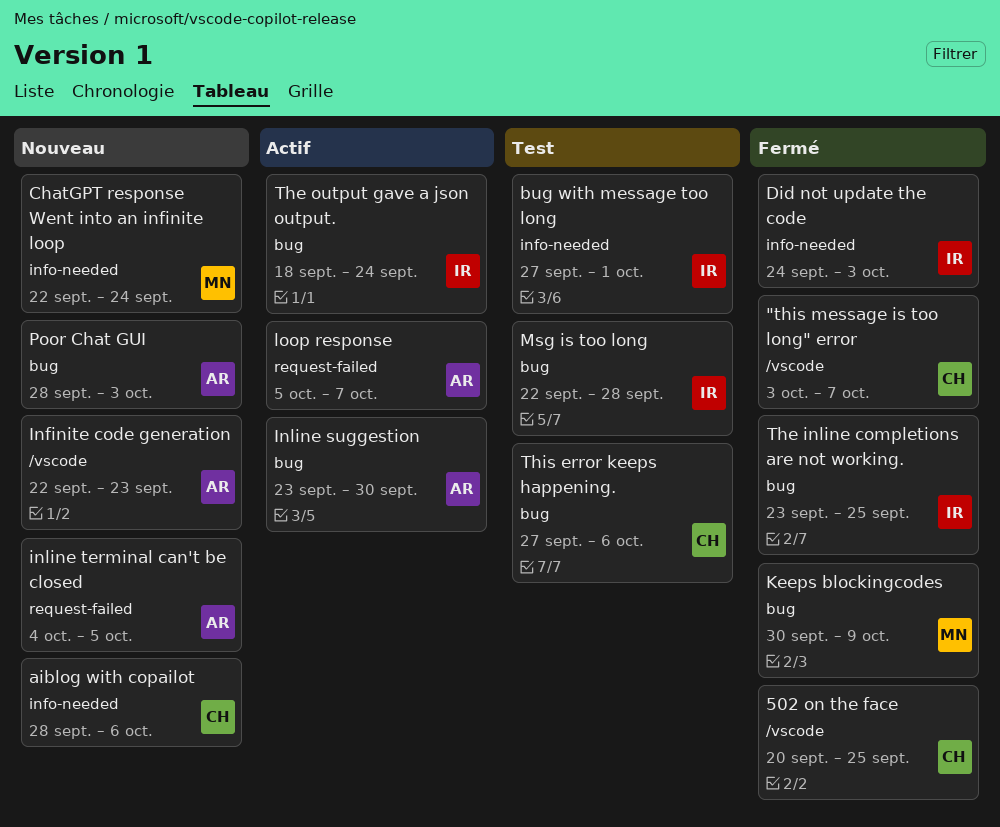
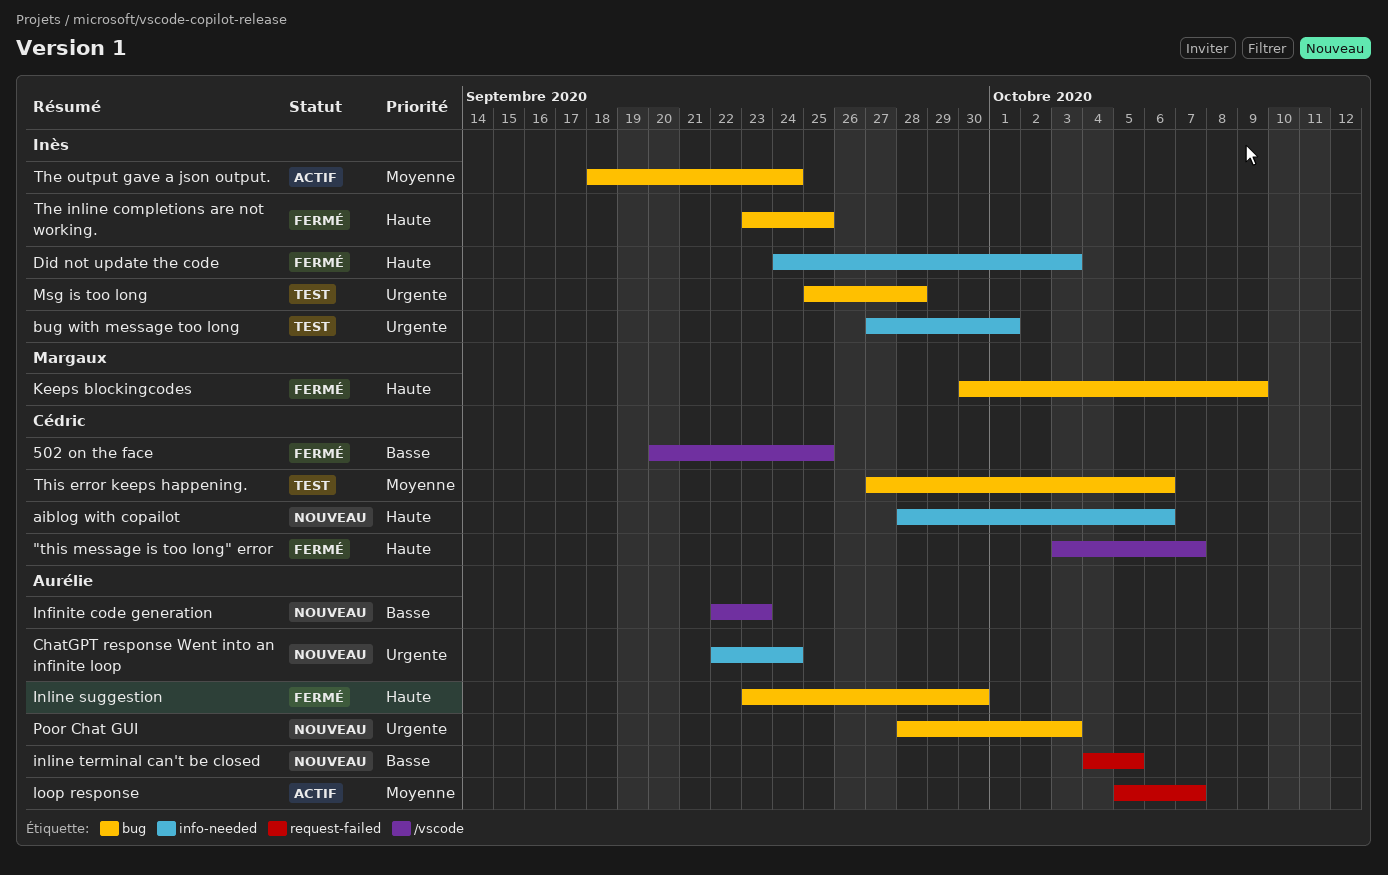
ChatGPT response Went into an infinite loop, owner: Margaux -> Aurélie
Inline suggestion, status: Actif -> Fermé
Msg is too long, start: Sep 22 -> Sep 25

